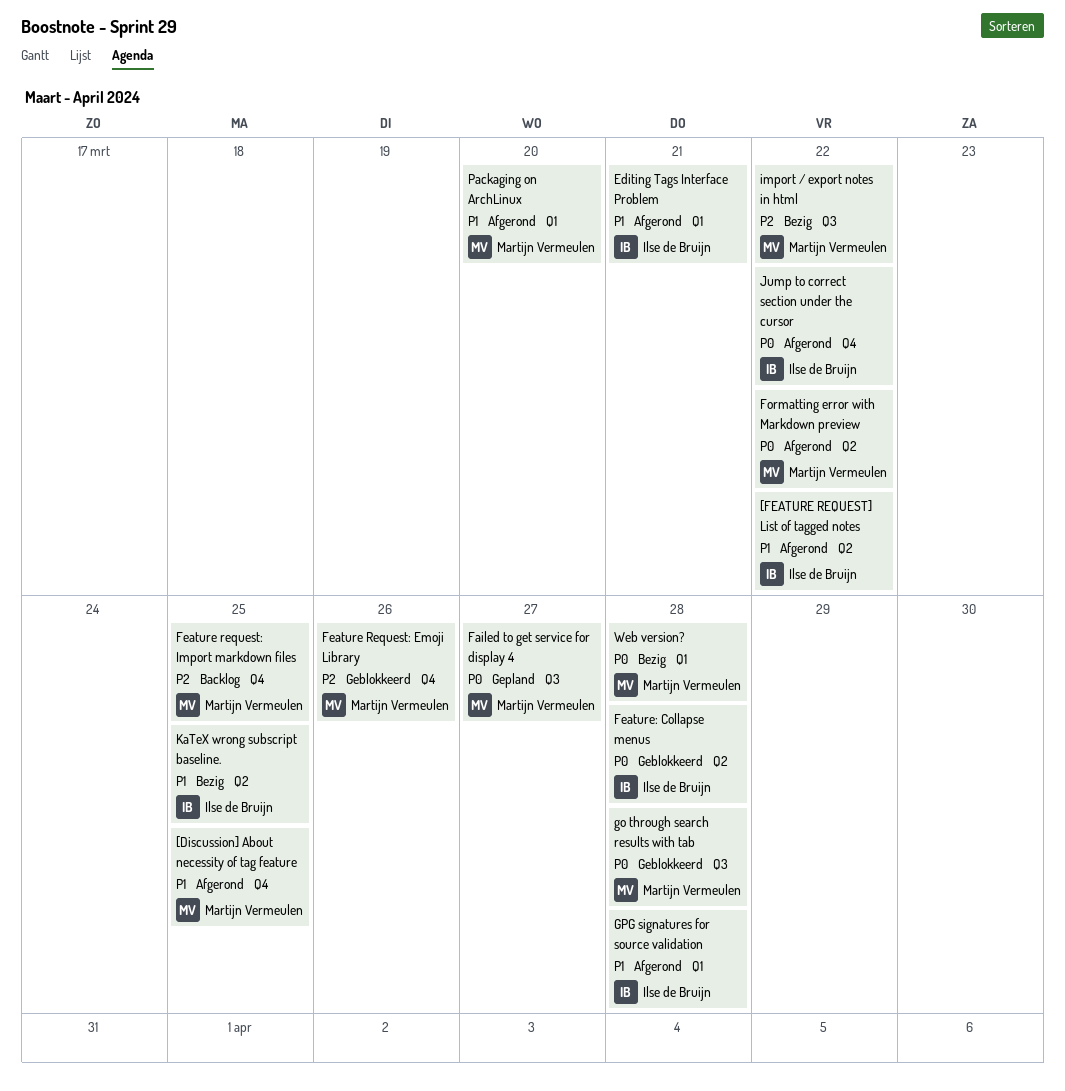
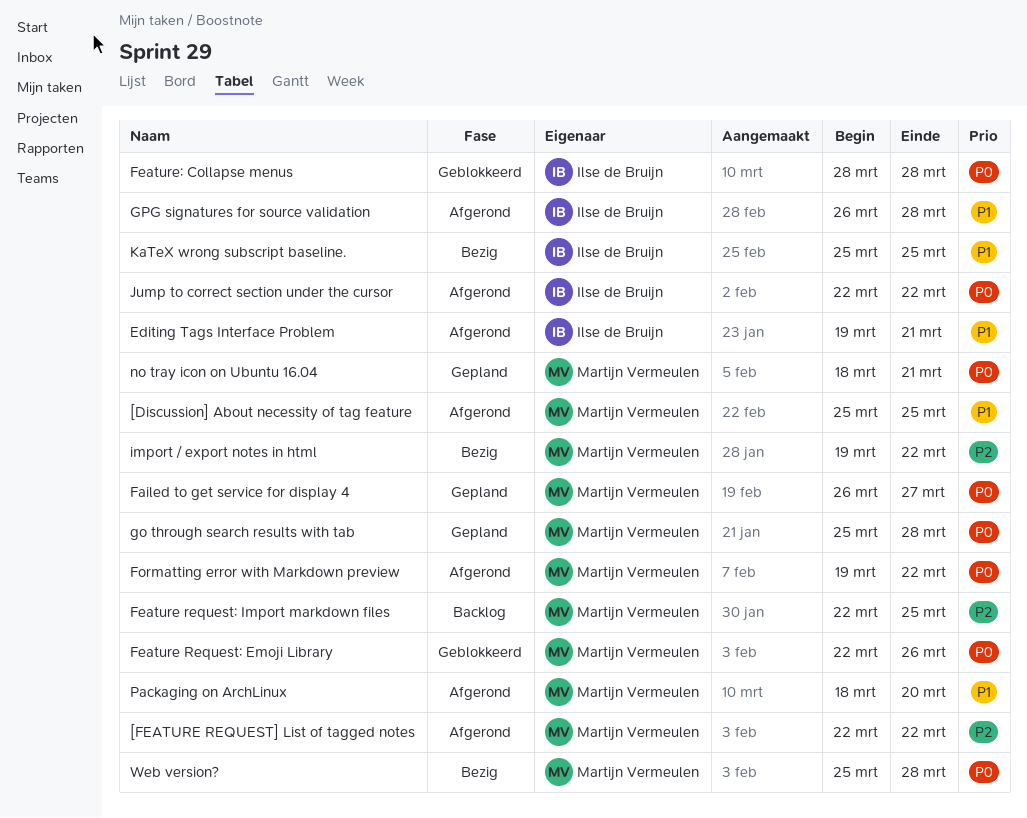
[FEATURE REQUEST] List of tagged notes, owner: Ilse de Bruijn -> Martijn Vermeulen
[FEATURE REQUEST] List of tagged notes, priority: P1 -> P2
Feature Request: Emoji Library, priority: P2 -> P0
go through search results with tab, status: Geblokkeerd -> Gepland
no tray icon on Ubuntu 16.04: none -> present

